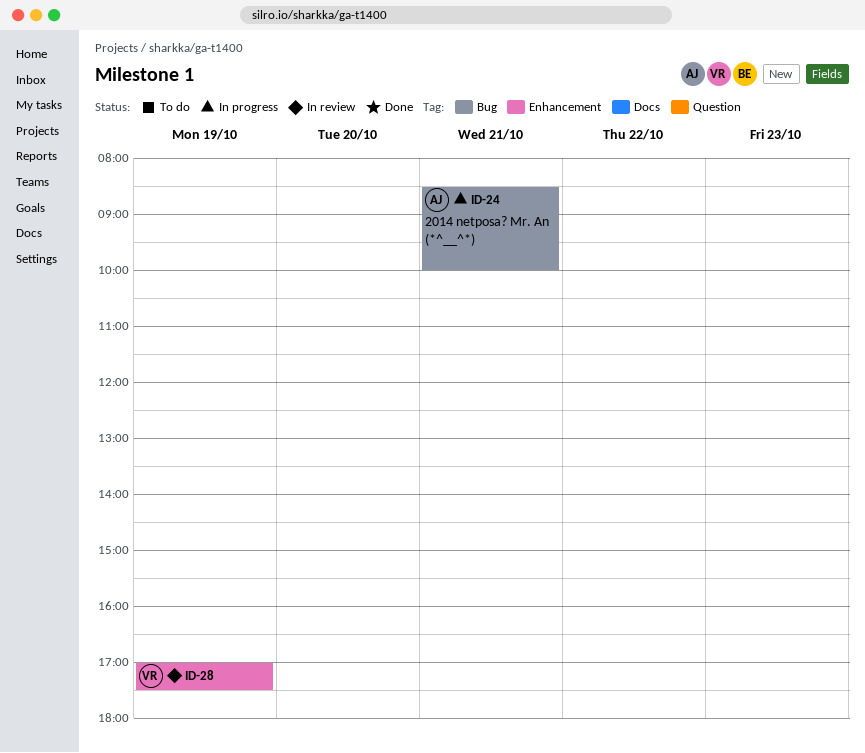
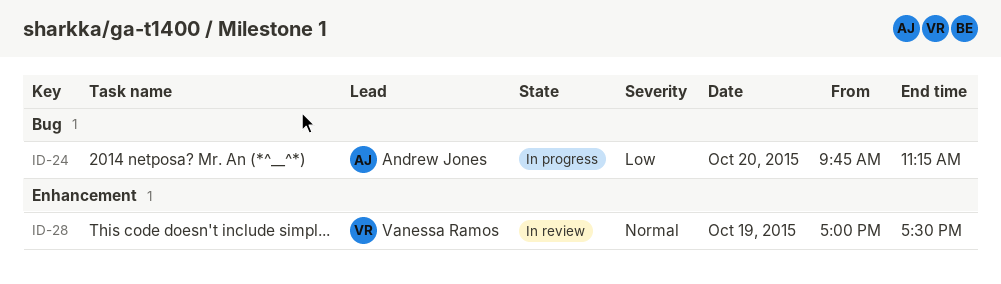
ID-24, day: Oct 21 -> Oct 20
ID-24, begins: 08:30 -> 09:45
ID-24, ends: 10:00 -> 11:15

